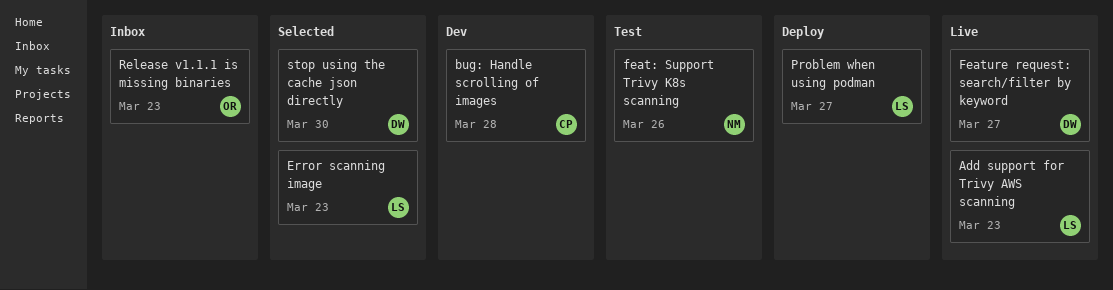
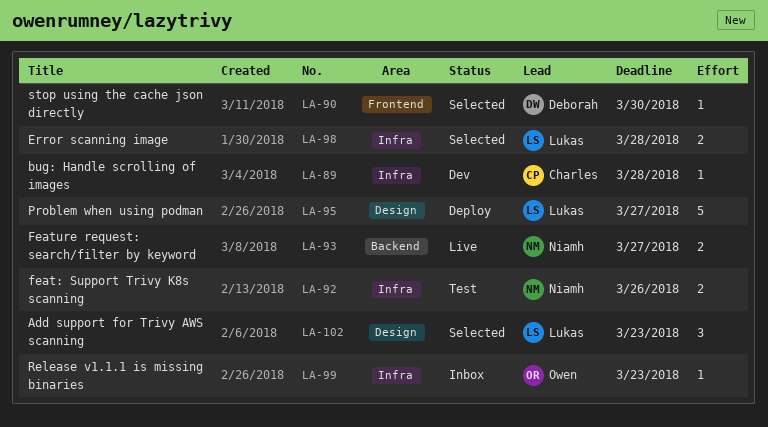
Add support for Trivy AWS scanning, status: Live -> Selected
Error scanning image, due: Mar 23 -> Mar 28
Feature request: search/filter by keyword, owner: Deborah -> Niamh

